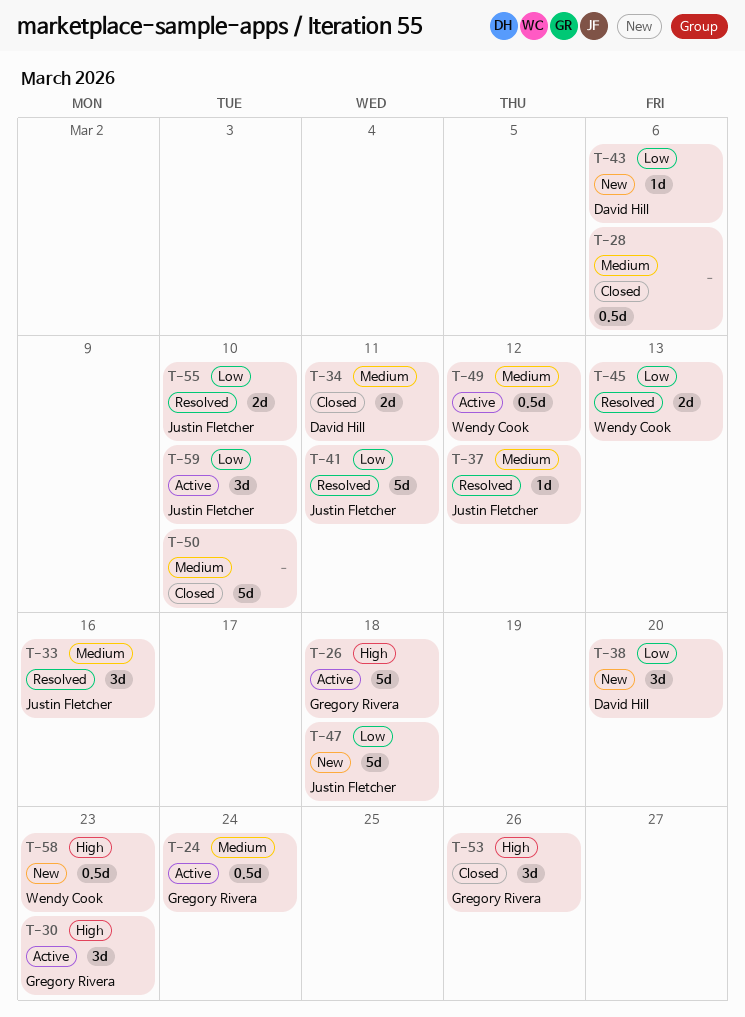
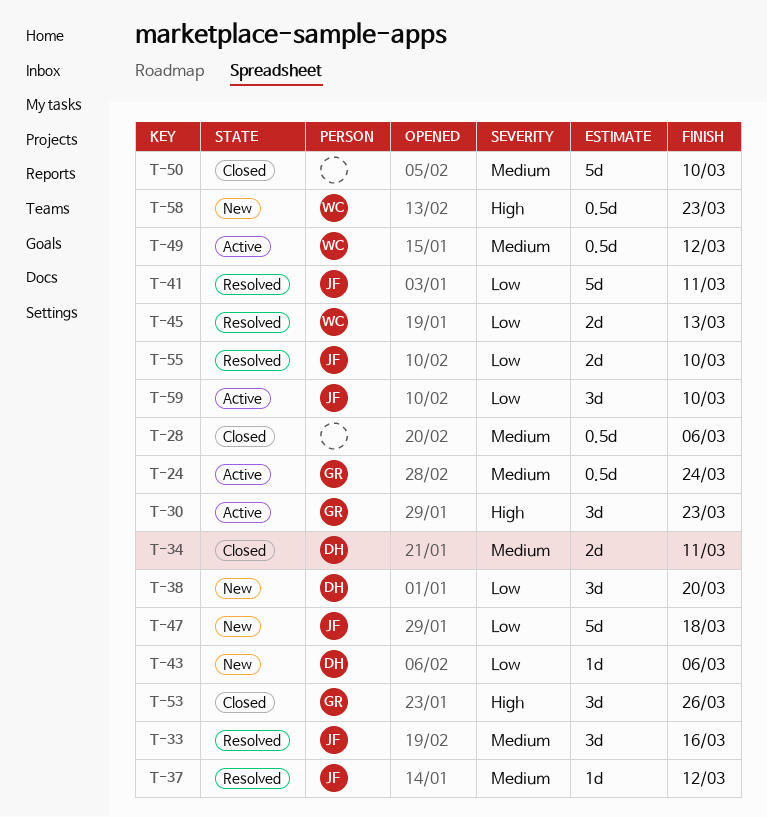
T-26: present -> none

